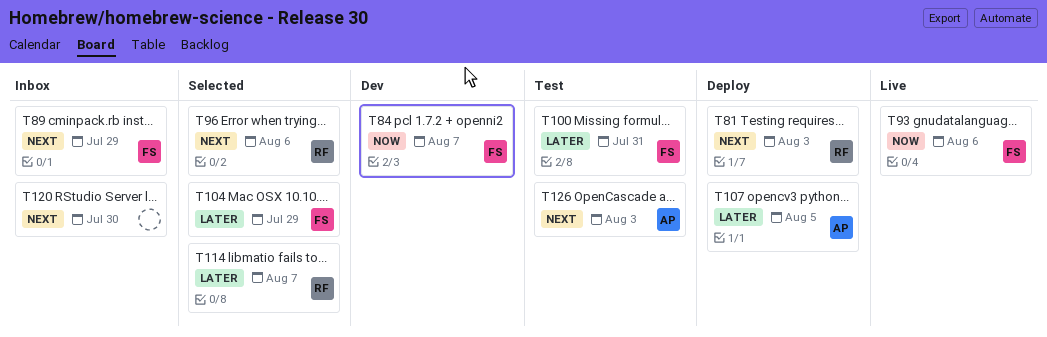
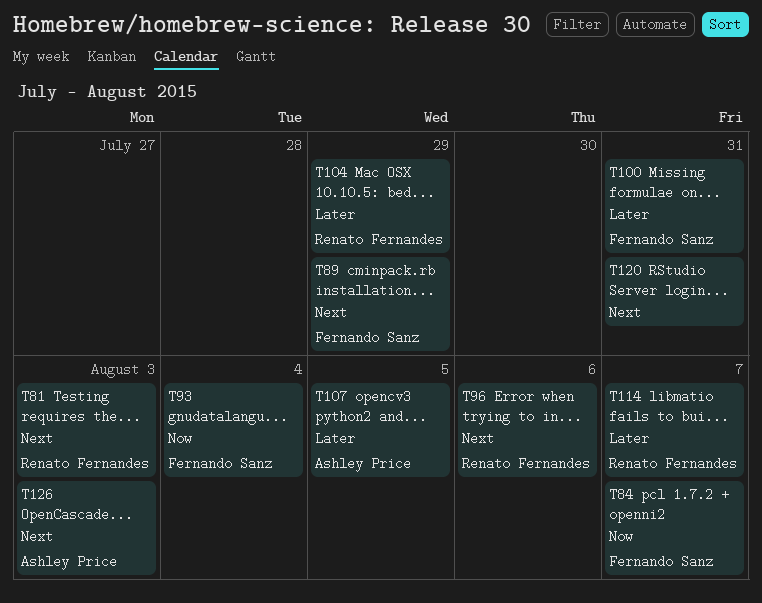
T93, due: Aug 6 -> Aug 4
T104, owner: Fernando Sanz -> Renato Fernandes
T120, due: Jul 30 -> Jul 31

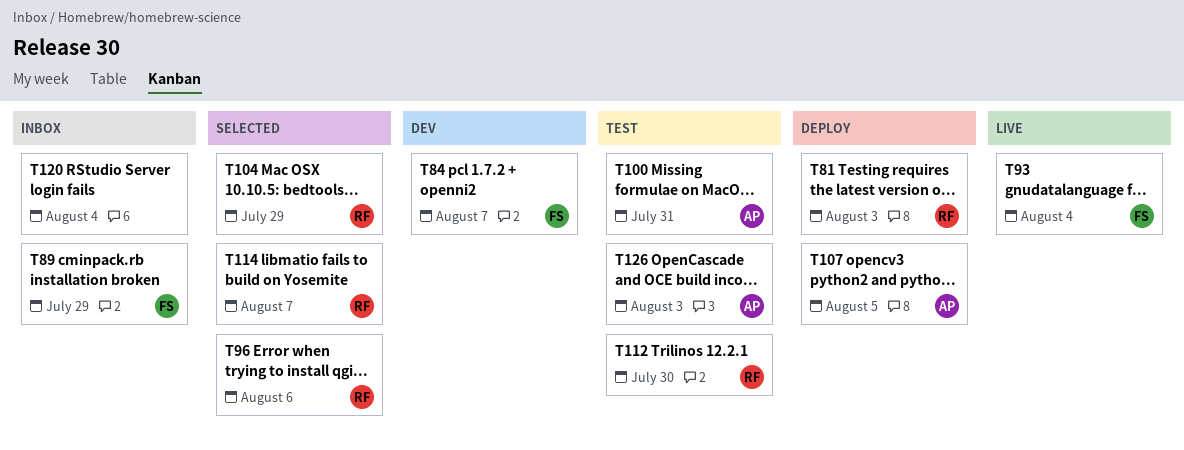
T100, owner: Fernando Sanz -> Ashley Price
T112: none -> present
T120, due: Jul 31 -> Aug 4

